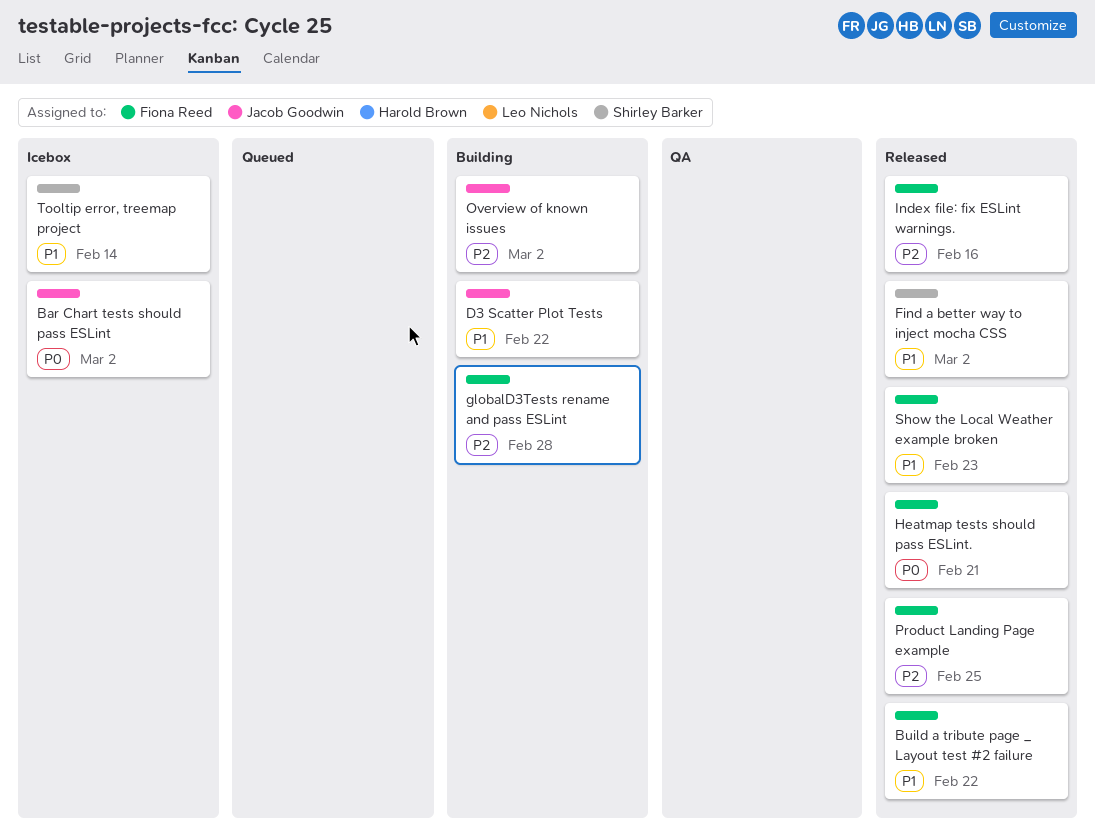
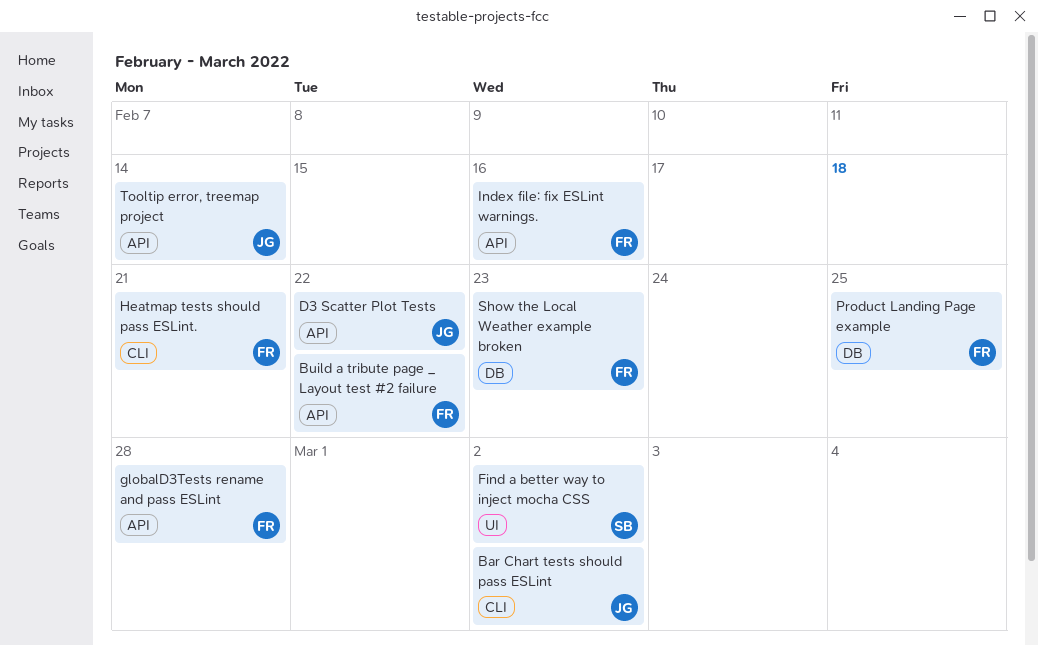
Overview of known issues: present -> none
Tooltip error, treemap project, owner: Shirley Barker -> Jacob Goodwin

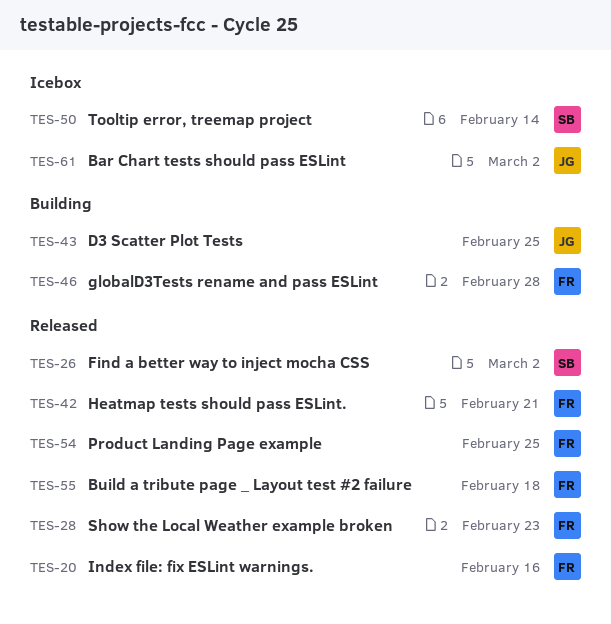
Build a tribute page _ Layout test #2 failure, due: Feb 22 -> Feb 18
D3 Scatter Plot Tests, due: Feb 22 -> Feb 25
Tooltip error, treemap project, owner: JG -> SB

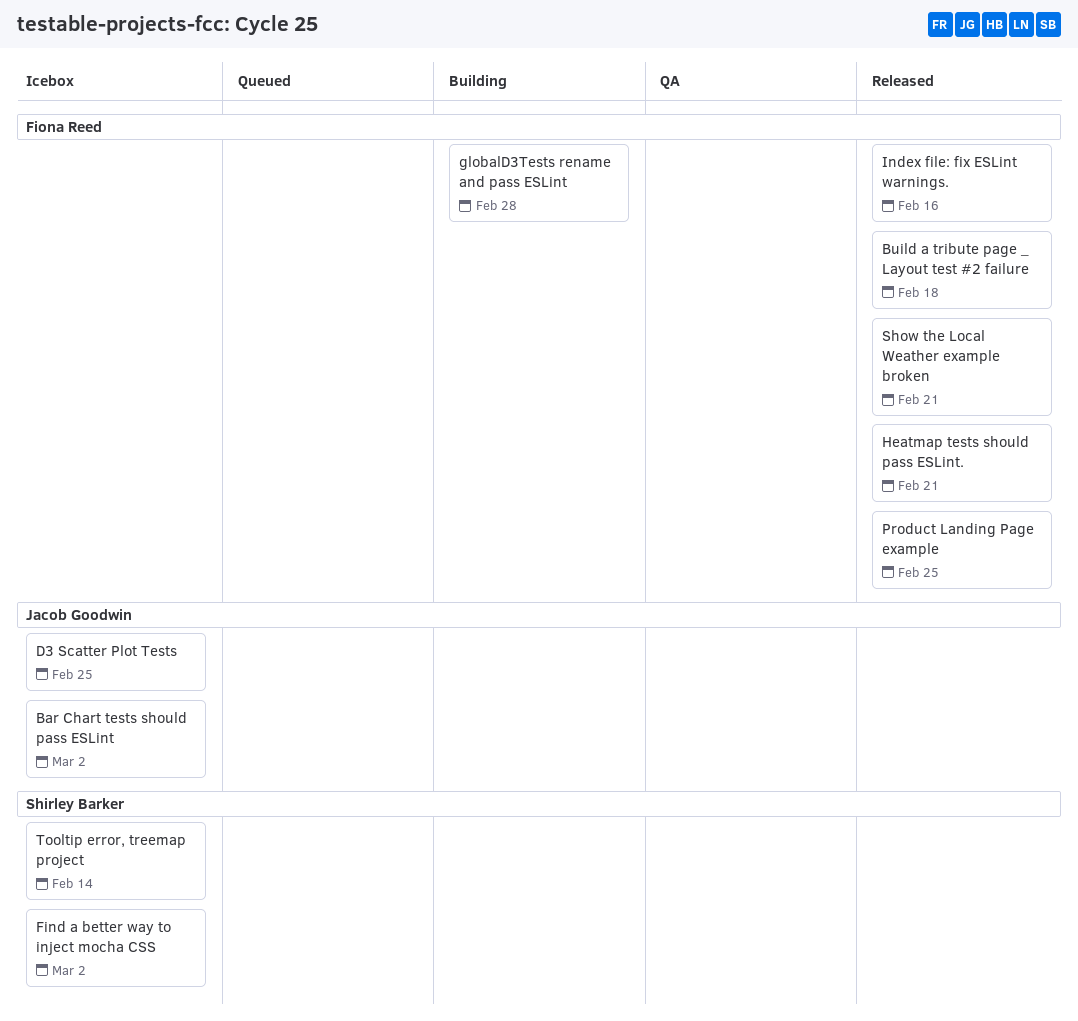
D3 Scatter Plot Tests, status: Building -> Icebox
Find a better way to inject mocha CSS, status: Released -> Icebox
Show the Local Weather example broken, due: Feb 23 -> Feb 21

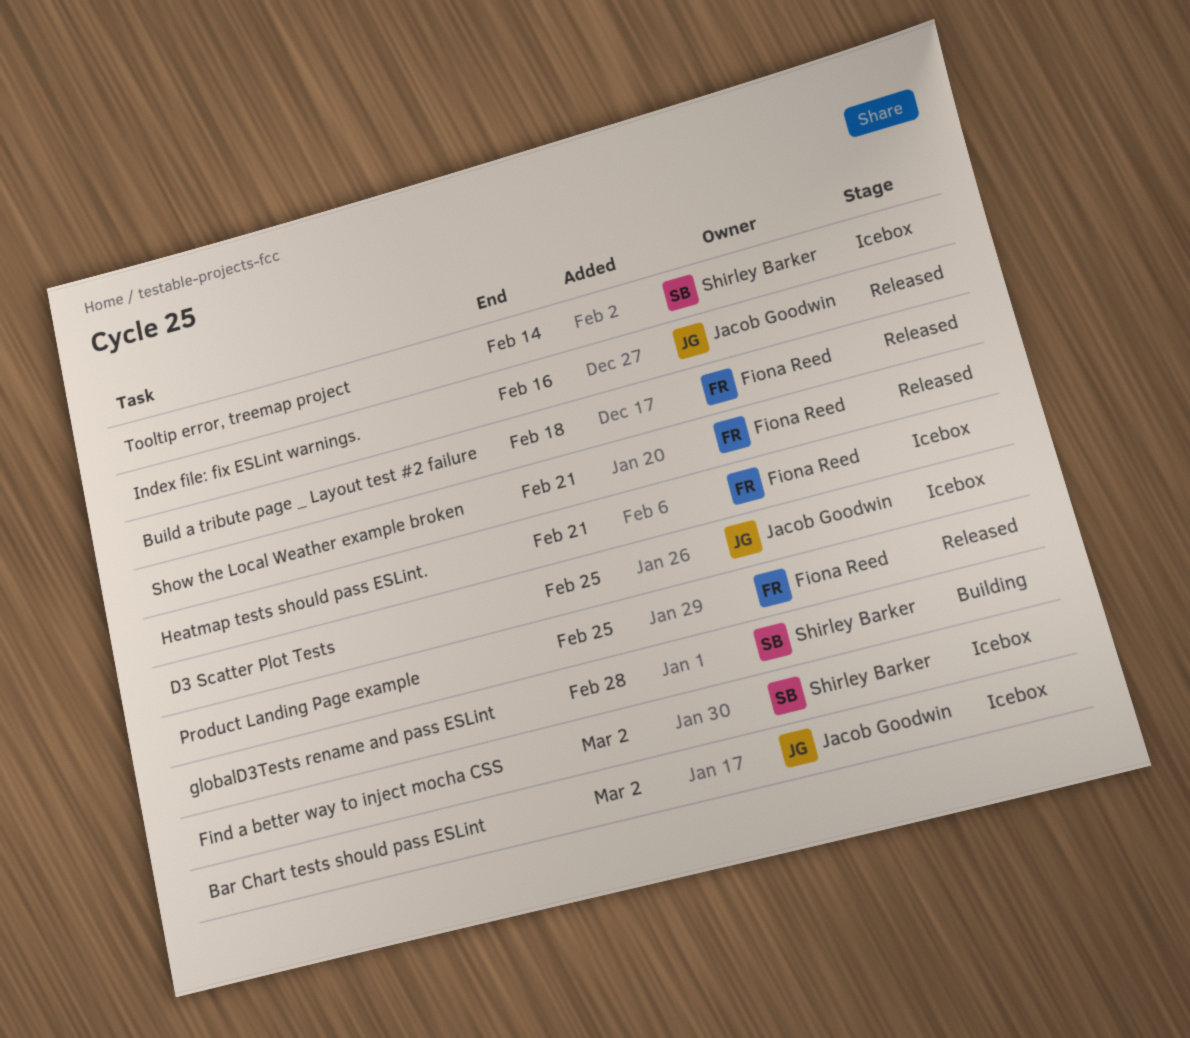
globalD3Tests rename and pass ESLint, owner: Fiona Reed -> Shirley Barker
Heatmap tests should pass ESLint., status: Released -> Icebox
Index file: fix ESLint warnings., owner: Fiona Reed -> Jacob Goodwin

